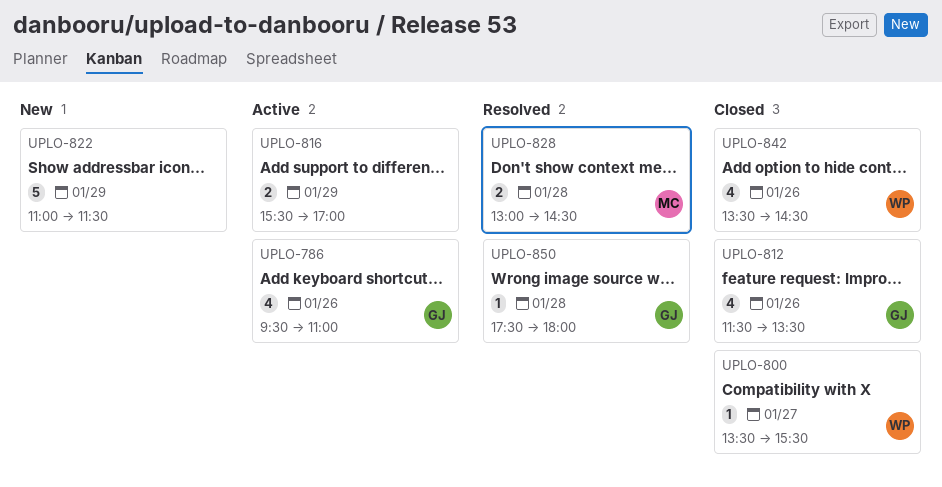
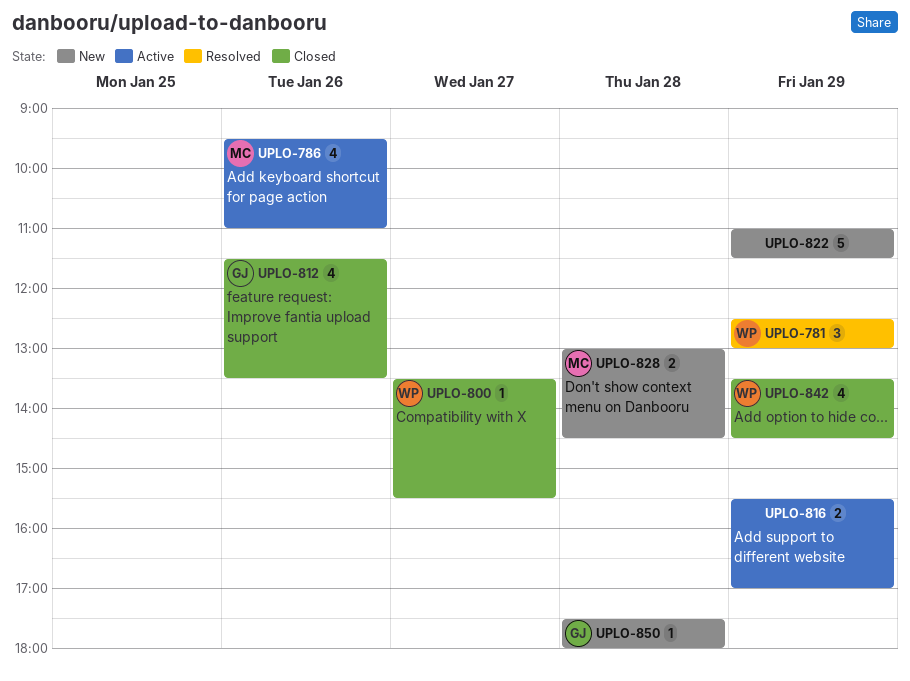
UPLO-781: none -> present
UPLO-786, owner: GJ -> MC
UPLO-828, status: Resolved -> New
UPLO-842, day: Jan 26 -> Jan 29
UPLO-850, status: Resolved -> New

